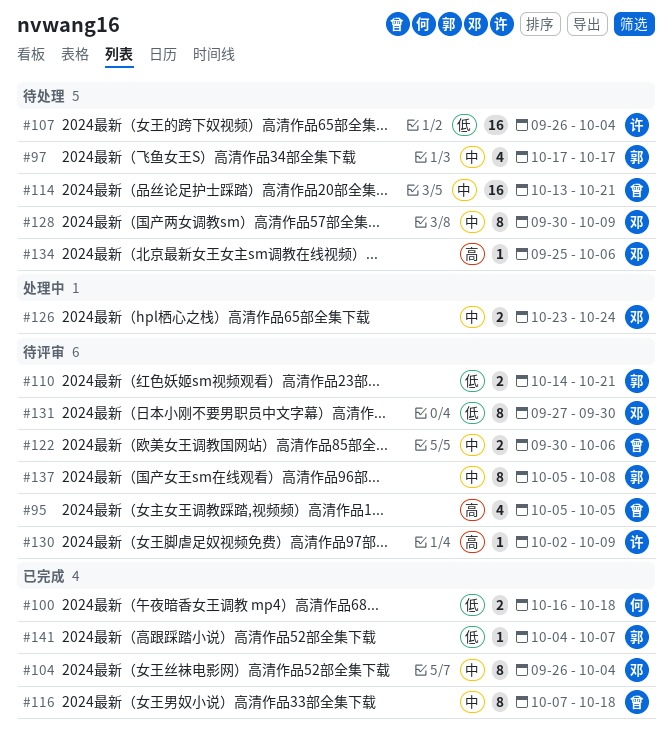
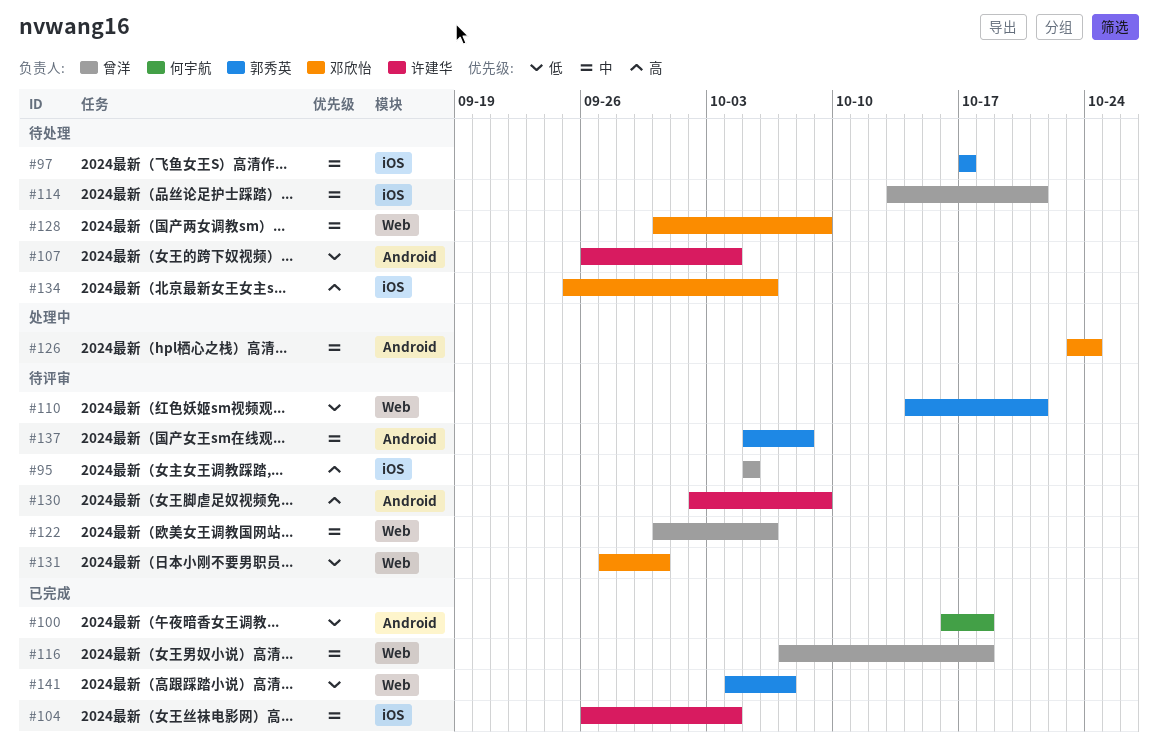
#104, owner: 邓欣怡 -> 许建华

